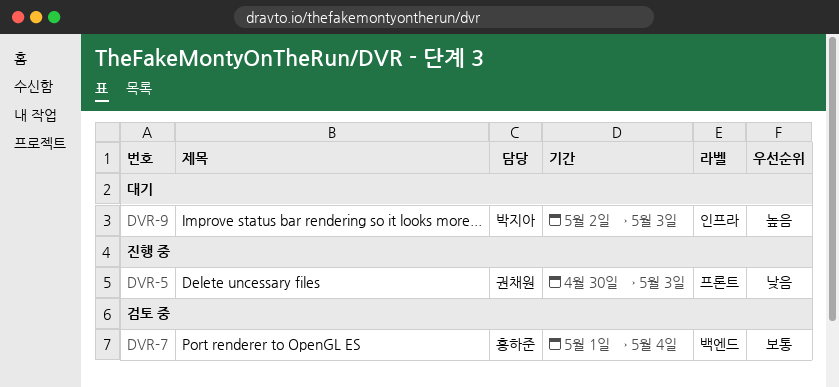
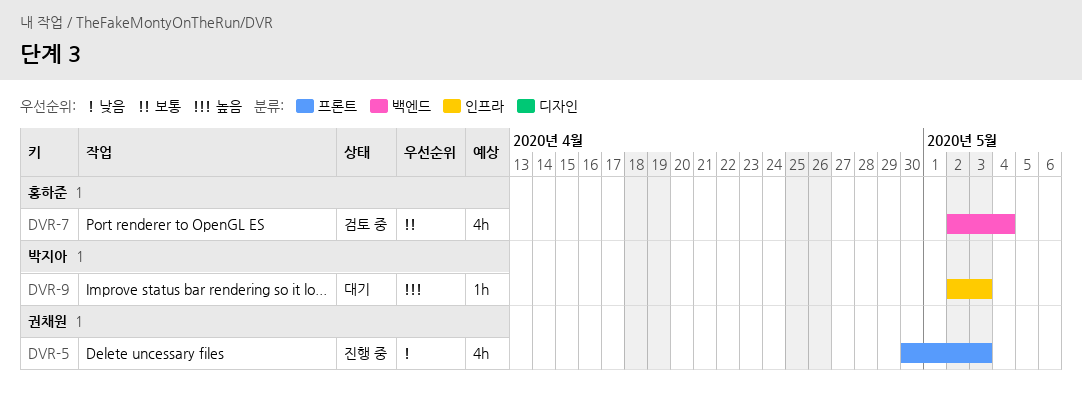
DVR-7, start: May 1 -> May 2

